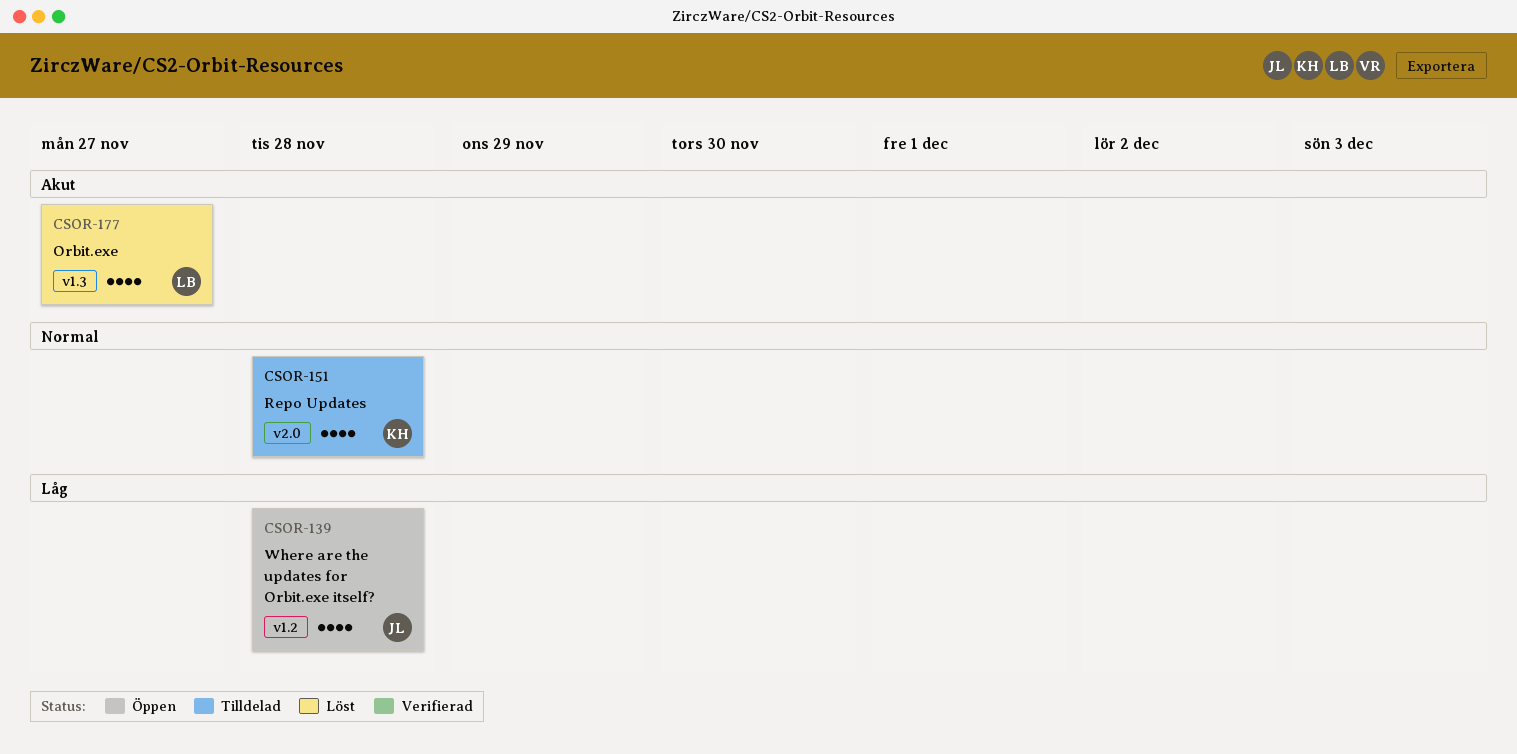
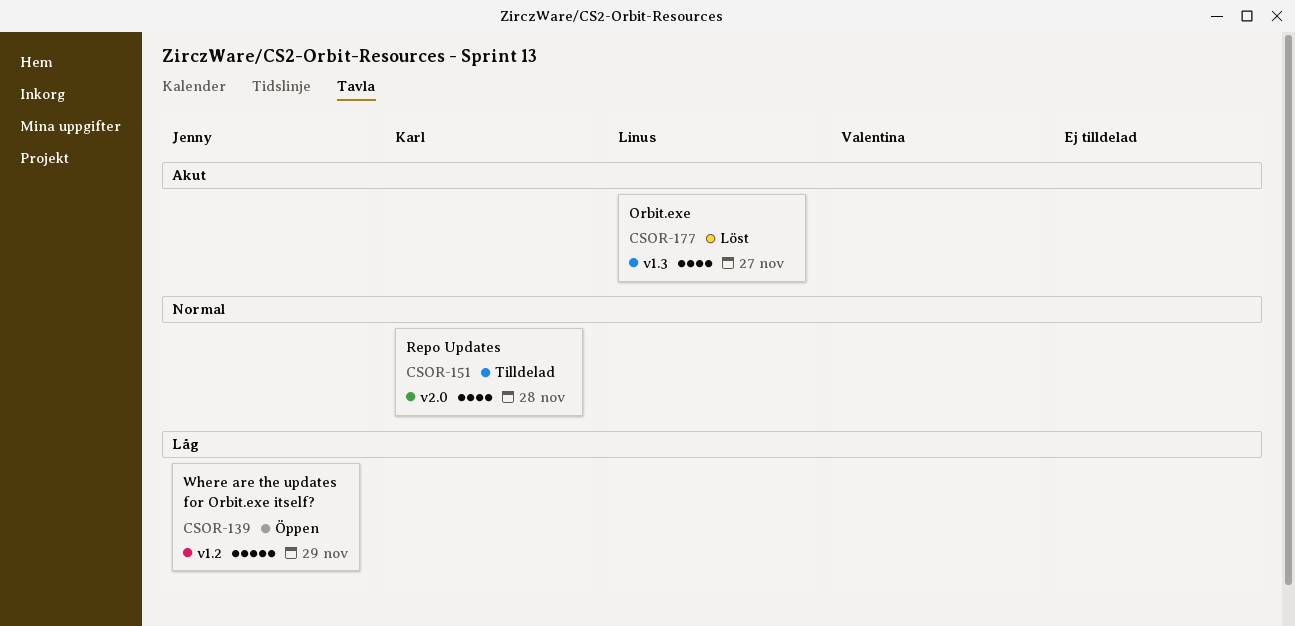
CSOR-139, estimate: 4 -> 5
CSOR-139, due: Nov 28 -> Nov 29

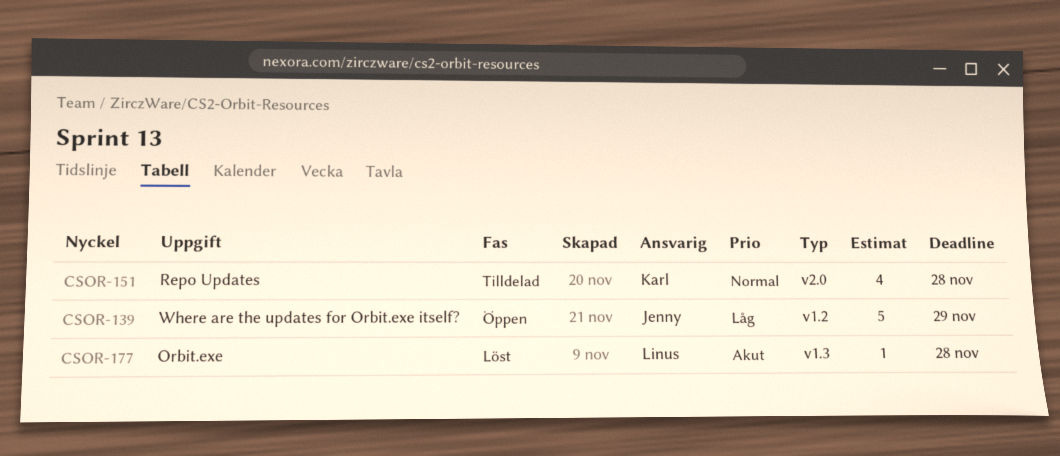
CSOR-177, estimate: 4 -> 1
CSOR-177, due: Nov 27 -> Nov 28

